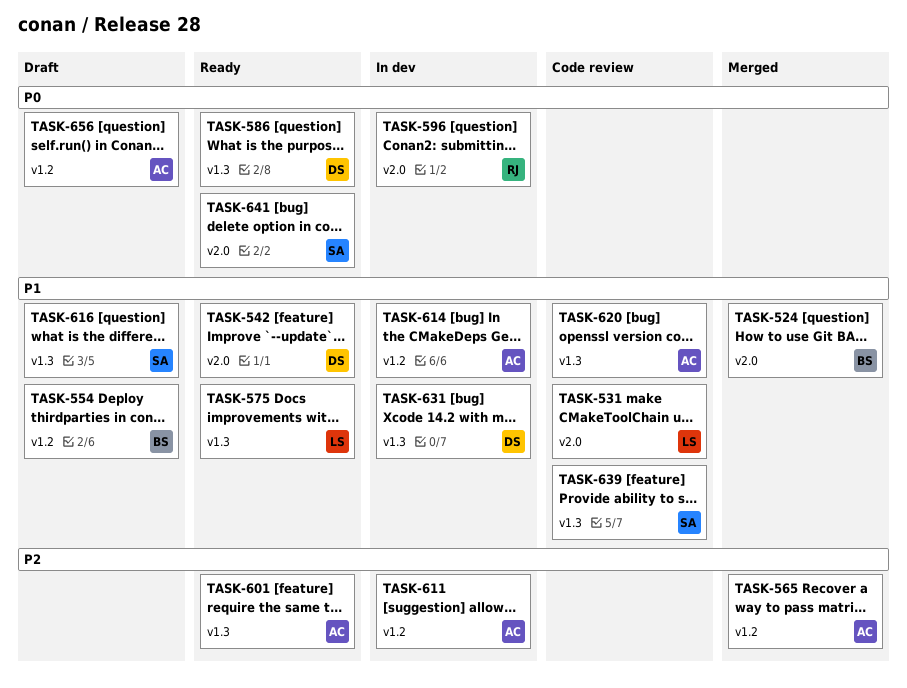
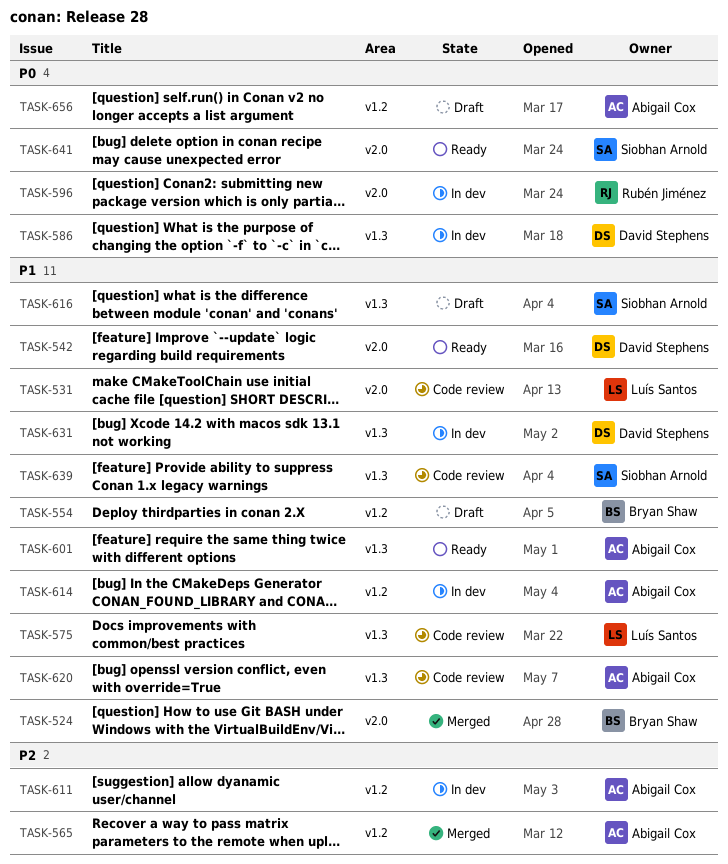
TASK-575, status: Ready -> Code review
TASK-586, status: Ready -> In dev
TASK-601, priority: P2 -> P1

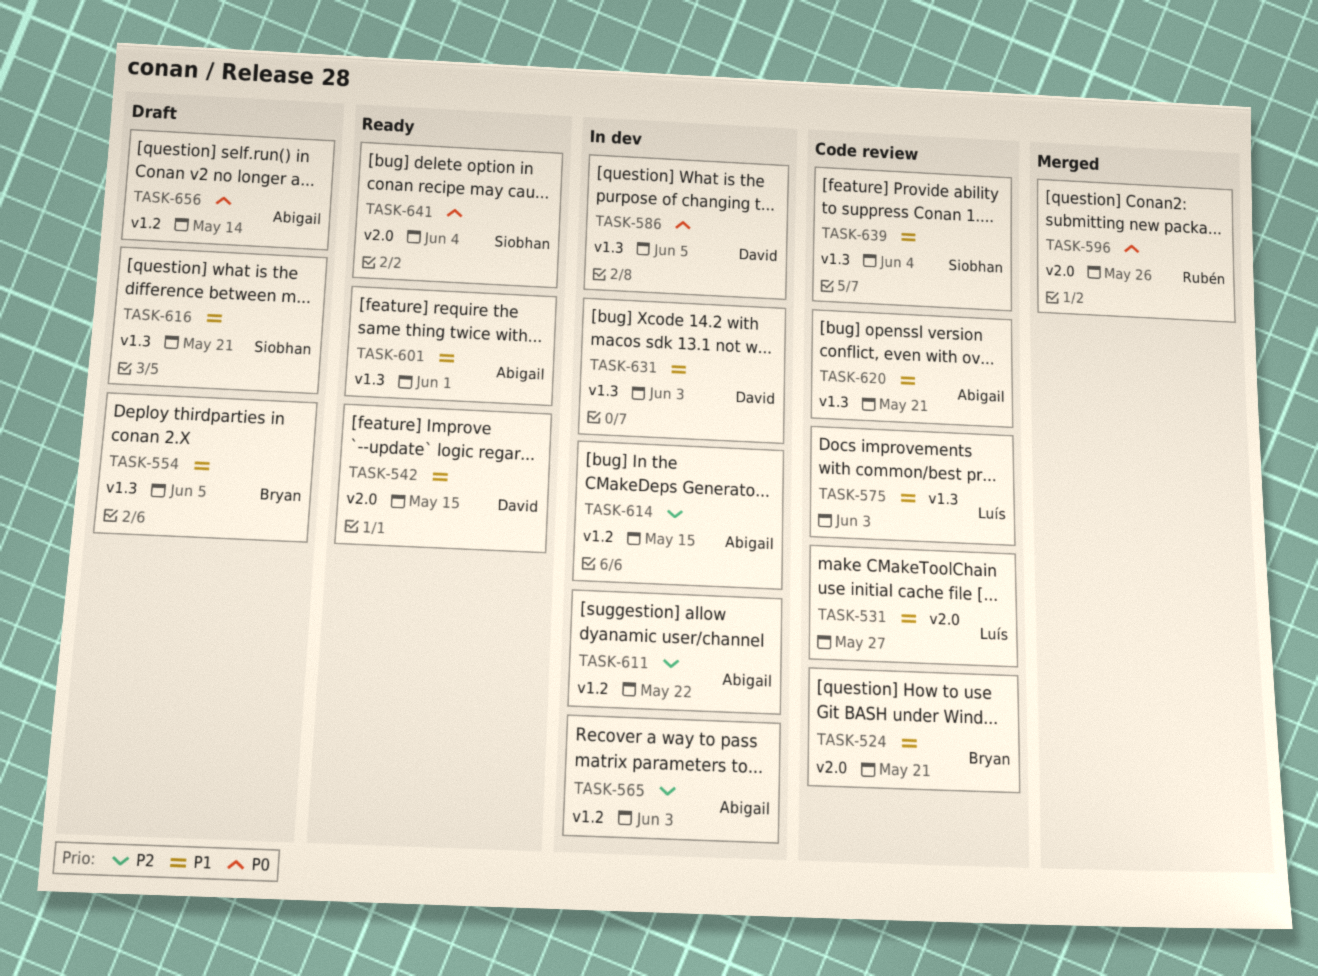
TASK-524, status: Merged -> Code review
TASK-554, label: v1.2 -> v1.3
TASK-565, status: Merged -> In dev
TASK-596, status: In dev -> Merged
TASK-614, priority: P1 -> P2

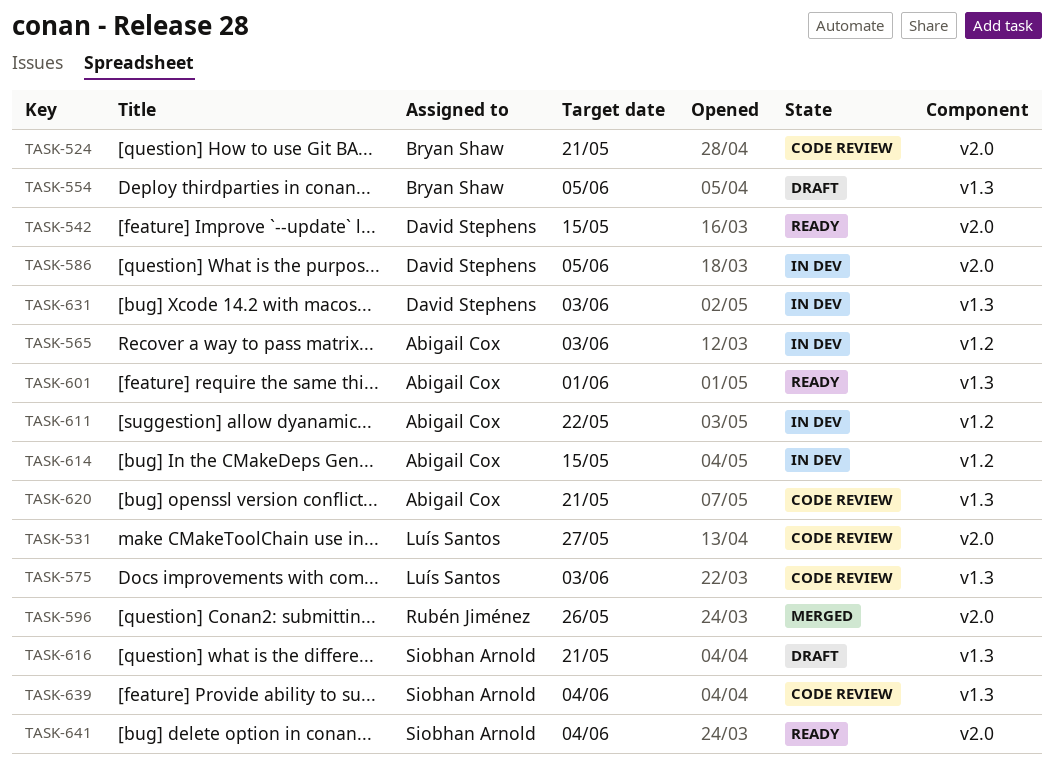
TASK-586, label: v1.3 -> v2.0
TASK-656: present -> none

